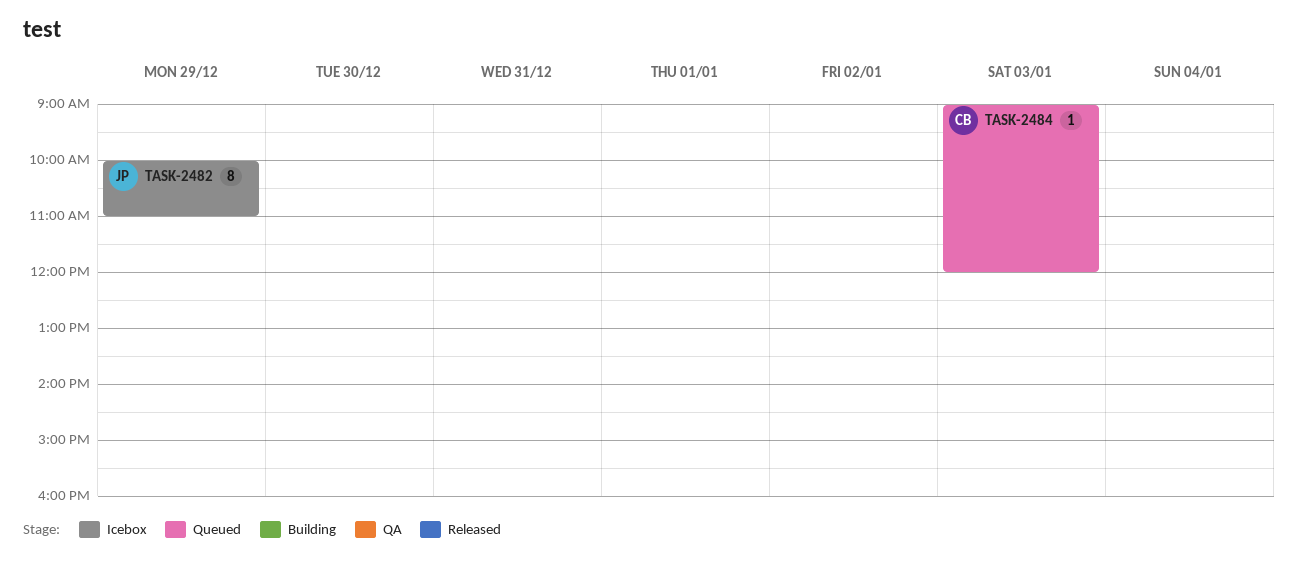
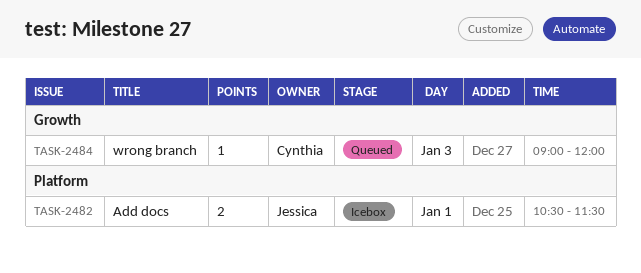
TASK-2482, estimate: 8 -> 2
TASK-2482, day: Dec 29 -> Jan 1
TASK-2482, begins: 10:00 -> 10:30
TASK-2482, ends: 11:00 -> 11:30

